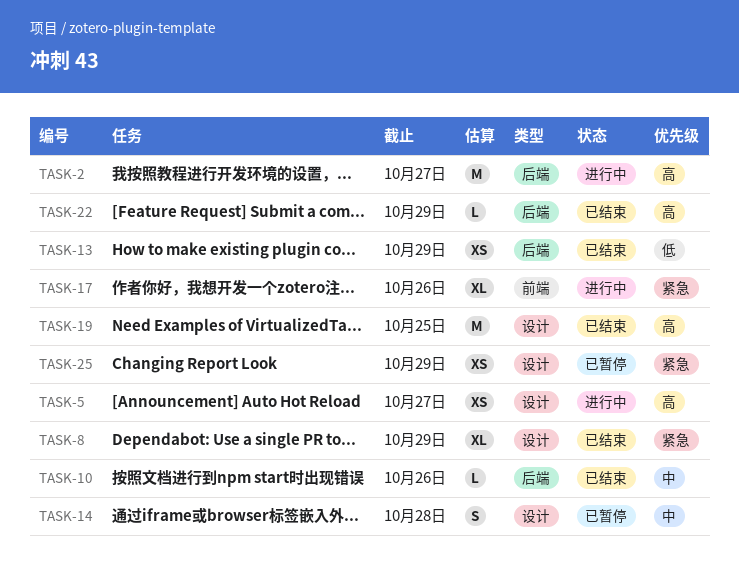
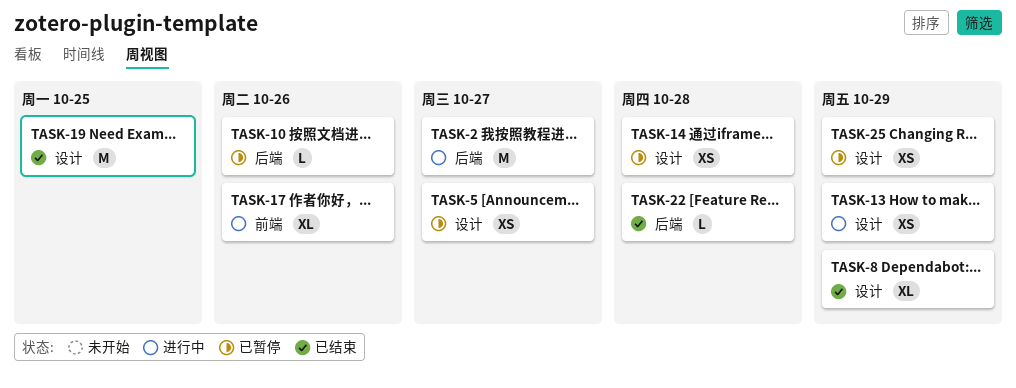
TASK-5, status: 进行中 -> 已暂停
TASK-10, status: 已结束 -> 已暂停
TASK-13, status: 已结束 -> 进行中
TASK-13, label: 后端 -> 设计
TASK-14, estimate: S -> XS
TASK-22, due: Oct 29 -> Oct 28

